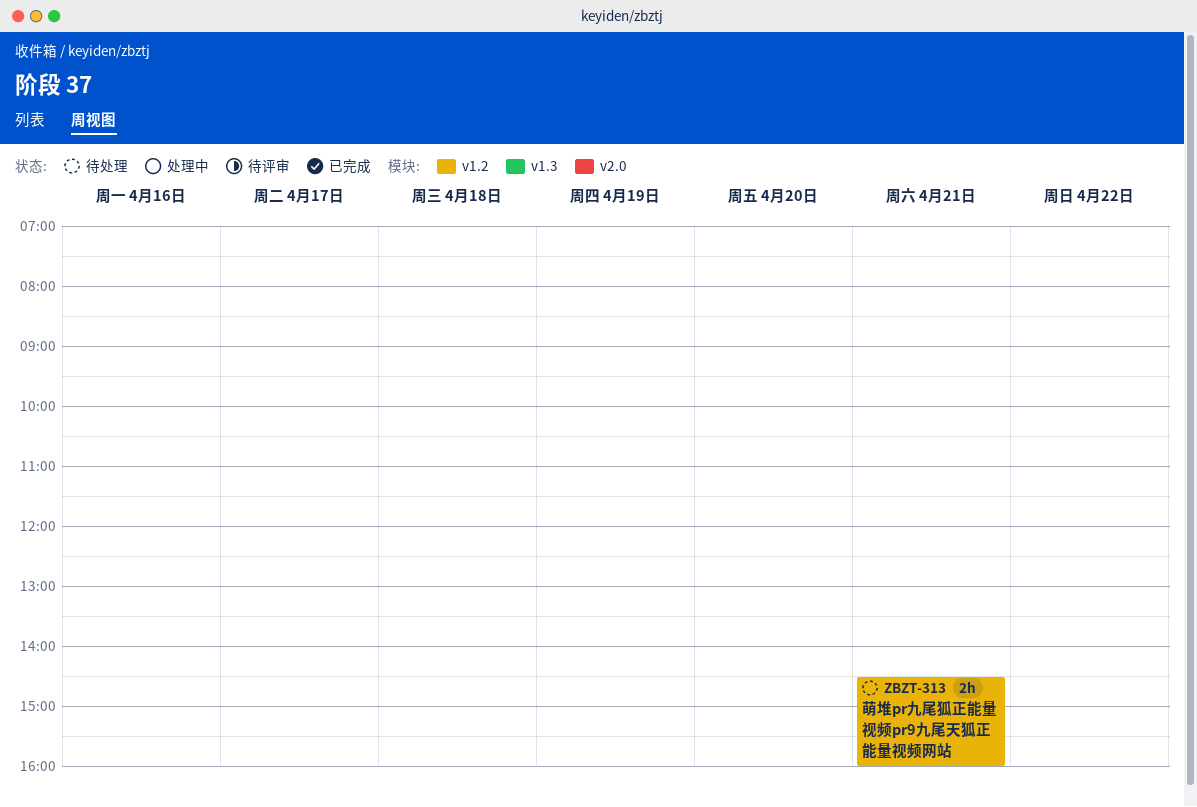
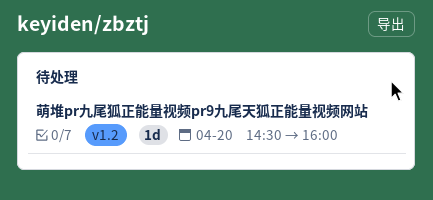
萌堆pr九尾狐正能量视频pr9九尾天狐正能量视频网站, estimate: 2h -> 1d
萌堆pr九尾狐正能量视频pr9九尾天狐正能量视频网站, day: Apr 21 -> Apr 20

